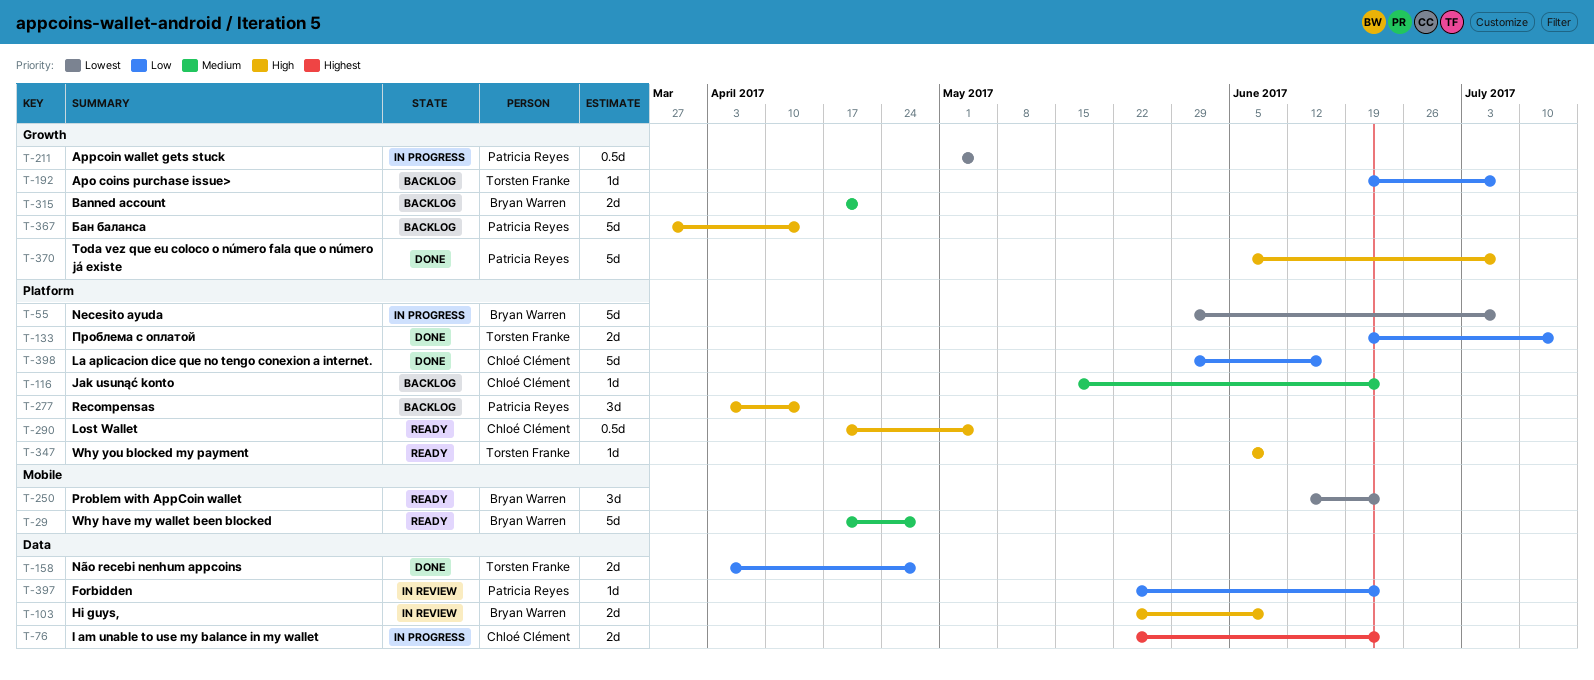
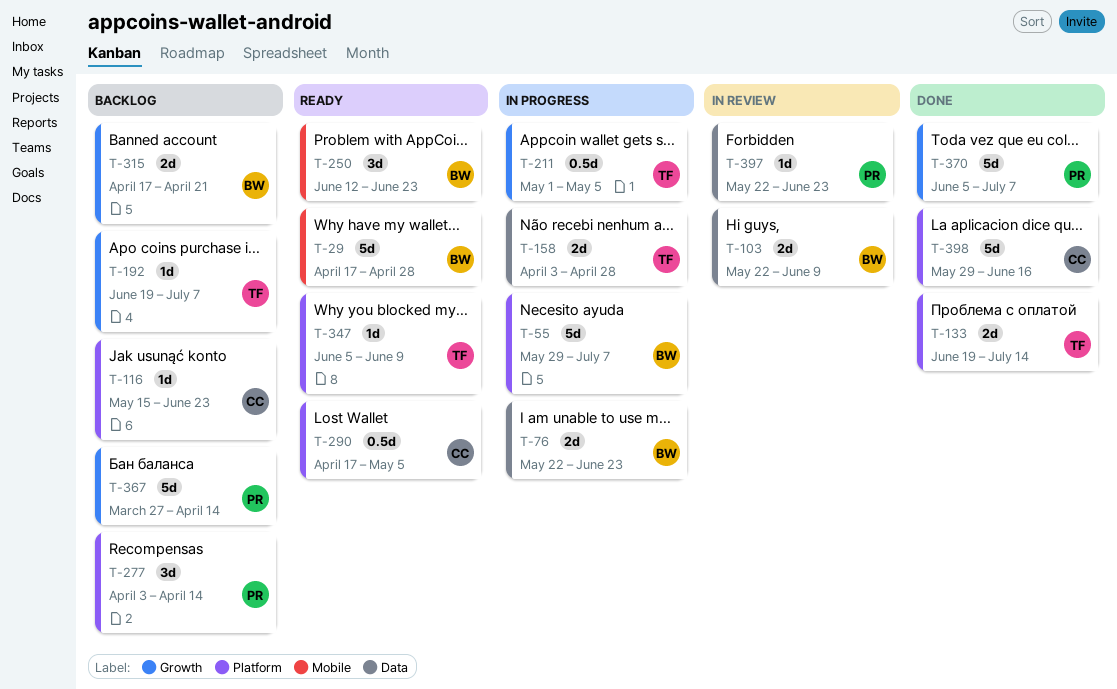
T-76, owner: Chloé Clément -> Bryan Warren
T-158, status: Done -> In progress
T-211, owner: Patricia Reyes -> Torsten Franke

